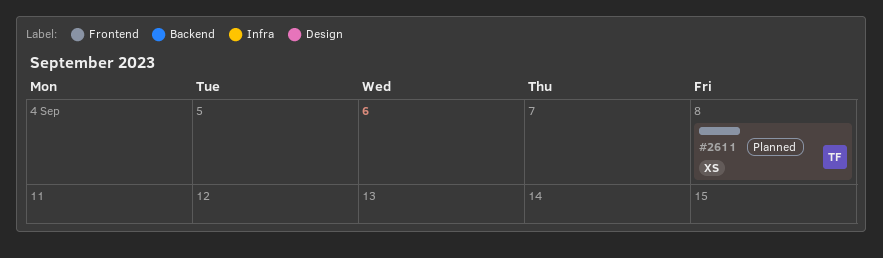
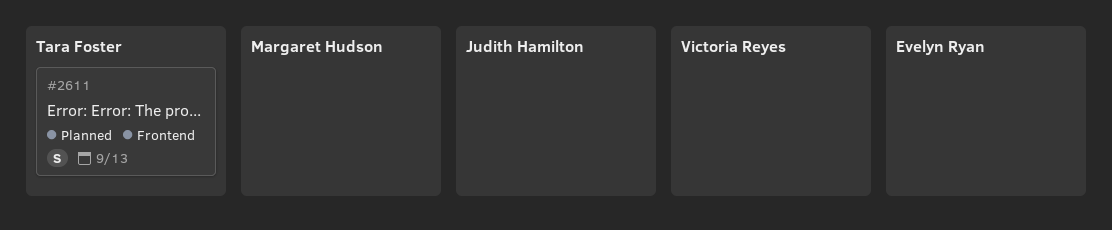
#2611, estimate: XS -> S
#2611, due: Sep 8 -> Sep 13

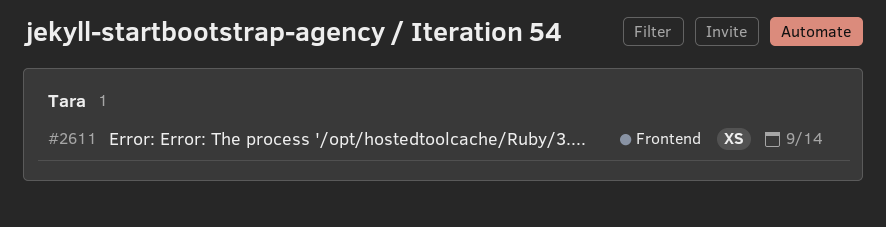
#2611, estimate: S -> XS
#2611, due: Sep 13 -> Sep 14

